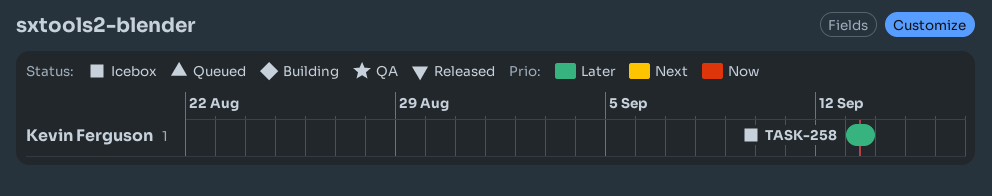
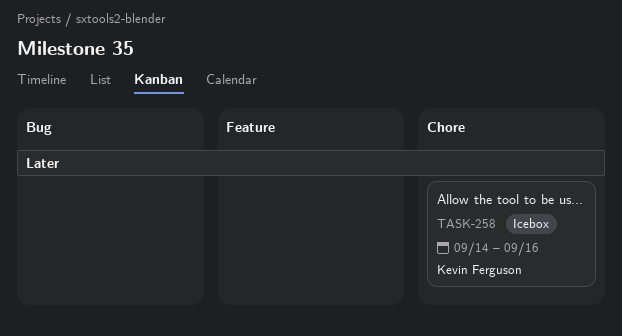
TASK-258, start: Sep 13 -> Sep 14
TASK-258, due: Sep 13 -> Sep 16

